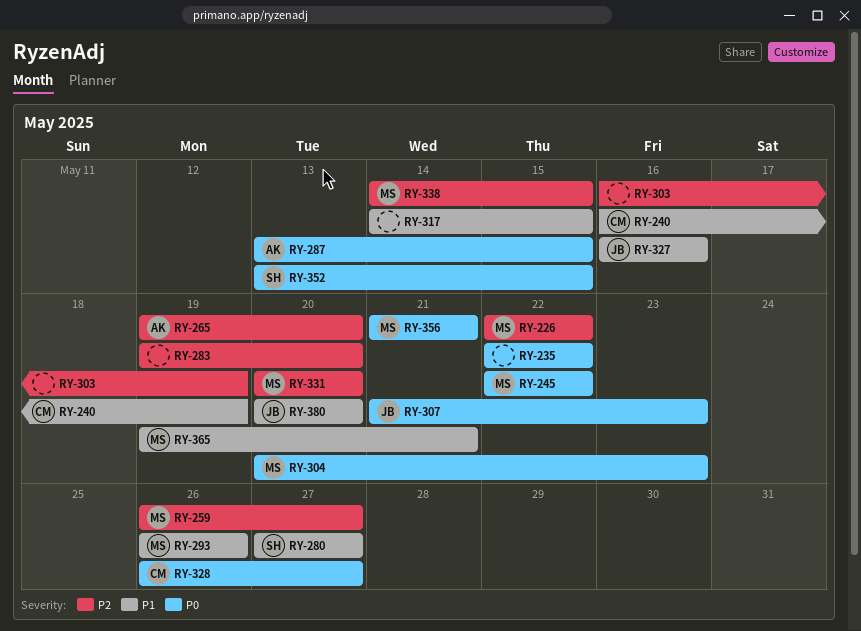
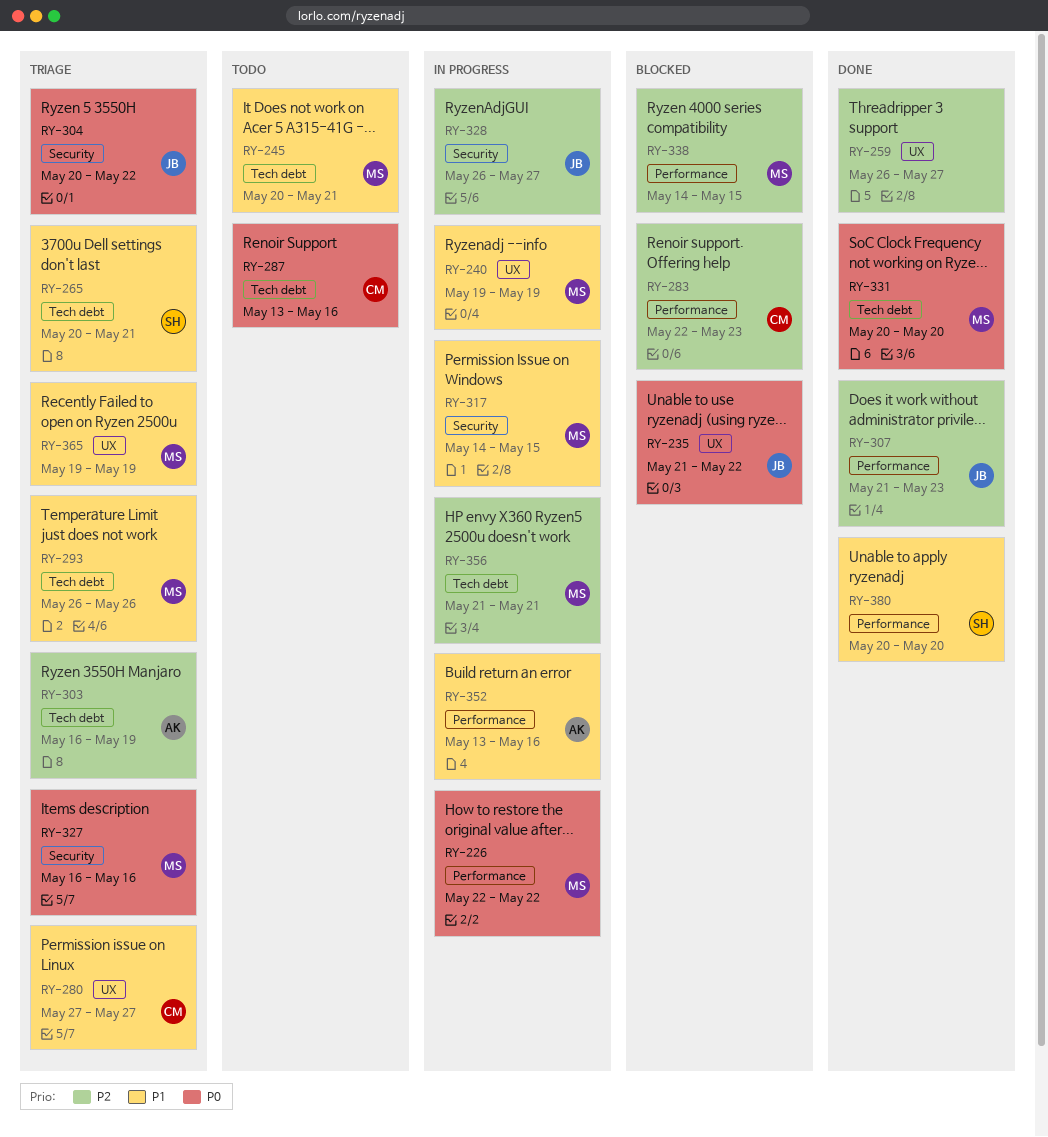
RY-226, priority: P2 -> P0
RY-235, owner: none -> JB
RY-235, start: May 22 -> May 21
RY-240, owner: CM -> MS
RY-240, start: May 16 -> May 19
RY-245, priority: P0 -> P1
RY-245, start: May 22 -> May 20
RY-245, due: May 22 -> May 21
RY-259, owner: MS -> none
RY-265, owner: AK -> SH
RY-265, priority: P2 -> P1
RY-265, start: May 19 -> May 20
RY-265, due: May 20 -> May 21
RY-280, owner: SH -> CM
RY-283, owner: none -> CM
RY-283, start: May 19 -> May 22
RY-283, due: May 20 -> May 23
RY-287, owner: AK -> CM
RY-287, due: May 15 -> May 16
RY-303, owner: none -> AK
RY-304, owner: MS -> JB
RY-304, due: May 23 -> May 22
RY-307, priority: P0 -> P2
RY-317, owner: none -> MS
RY-327, owner: JB -> MS
RY-327, priority: P1 -> P0
RY-328, owner: CM -> JB
RY-328, priority: P0 -> P2
RY-331, priority: P2 -> P0
RY-352, owner: SH -> AK
RY-352, priority: P0 -> P1
RY-352, due: May 15 -> May 16
RY-356, priority: P0 -> P2
RY-365, due: May 21 -> May 19
RY-380, owner: JB -> SH

